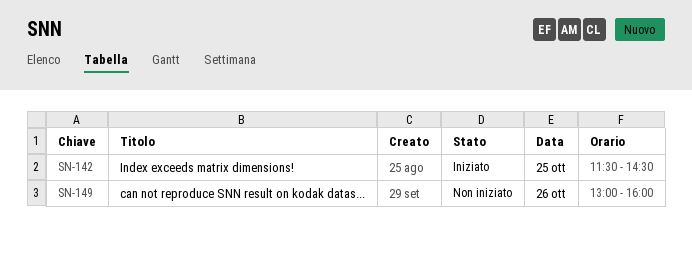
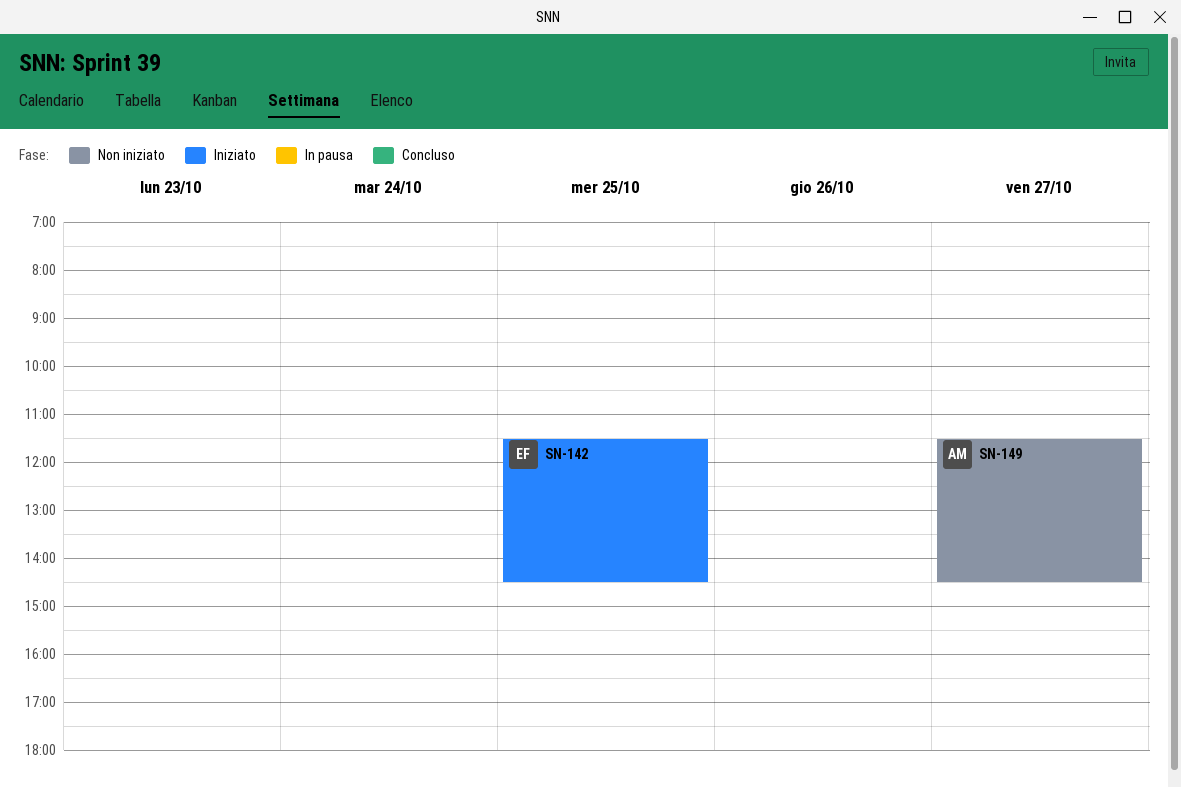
SN-149, day: Oct 26 -> Oct 27
SN-149, begins: 13:00 -> 11:30
SN-149, ends: 16:00 -> 14:30

